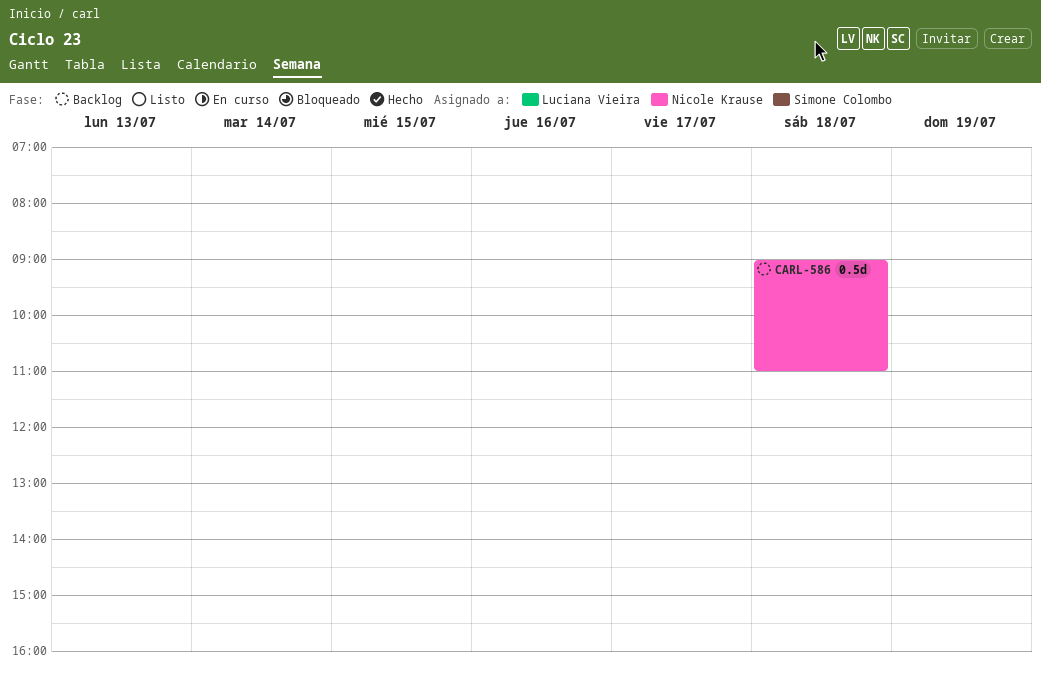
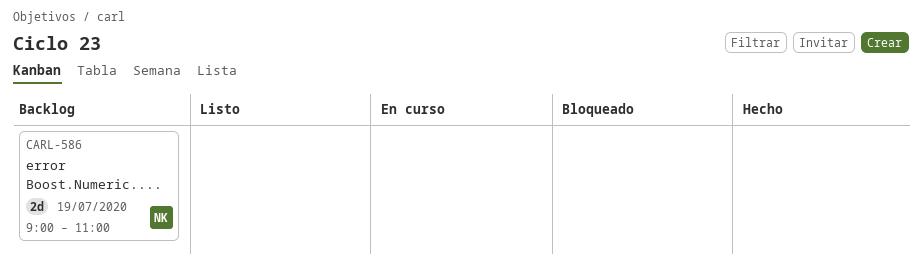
CARL-586, estimate: 0.5d -> 2d
CARL-586, day: Jul 18 -> Jul 19

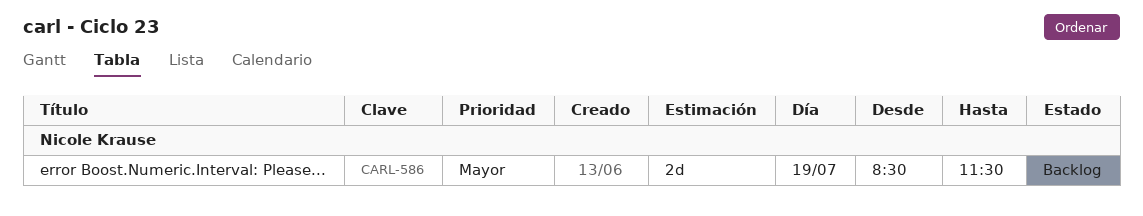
CARL-586, begins: 09:00 -> 08:30
CARL-586, ends: 11:00 -> 11:30

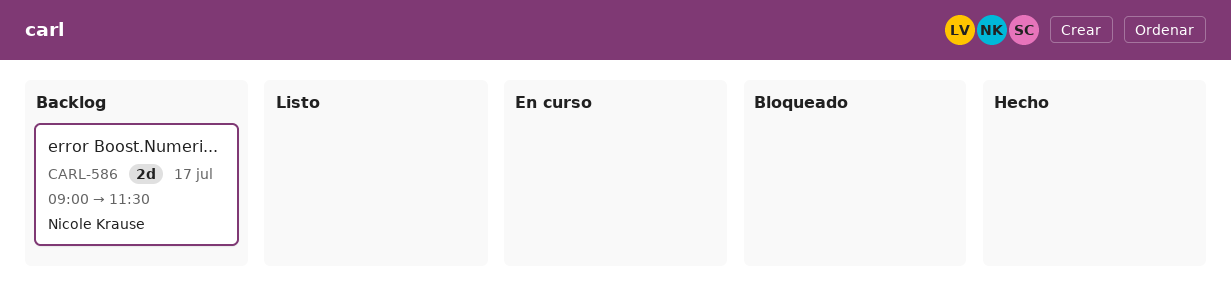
CARL-586, day: Jul 19 -> Jul 17
CARL-586, begins: 08:30 -> 09:00

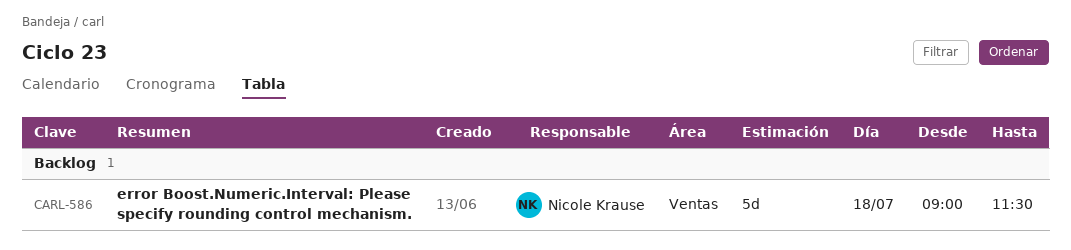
CARL-586, estimate: 2d -> 5d
CARL-586, day: Jul 17 -> Jul 18

